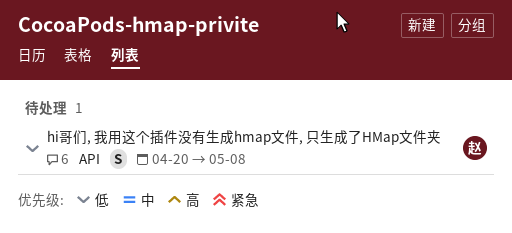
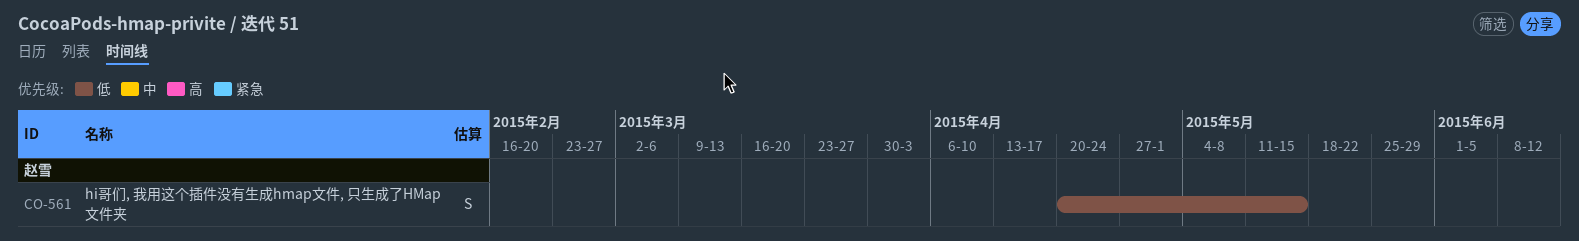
hi哥们, 我用这个插件没有生成hmap文件, 只生成了HMap文件夹, due: May 8 -> May 15

